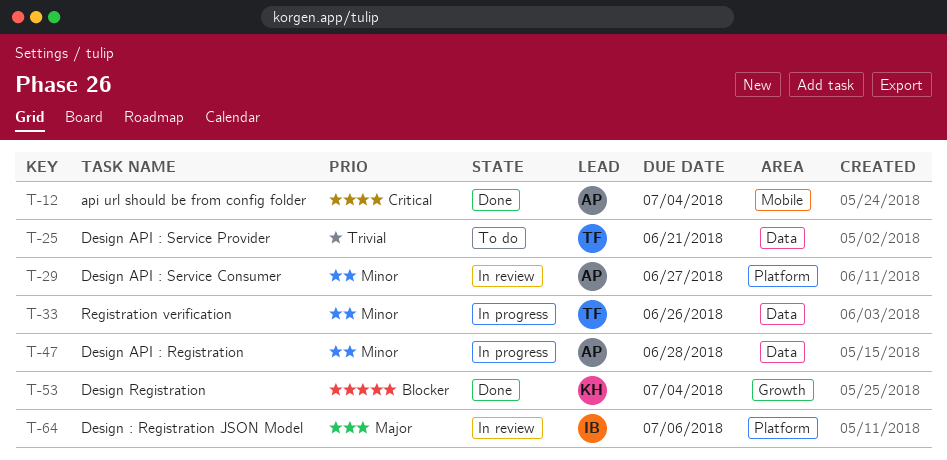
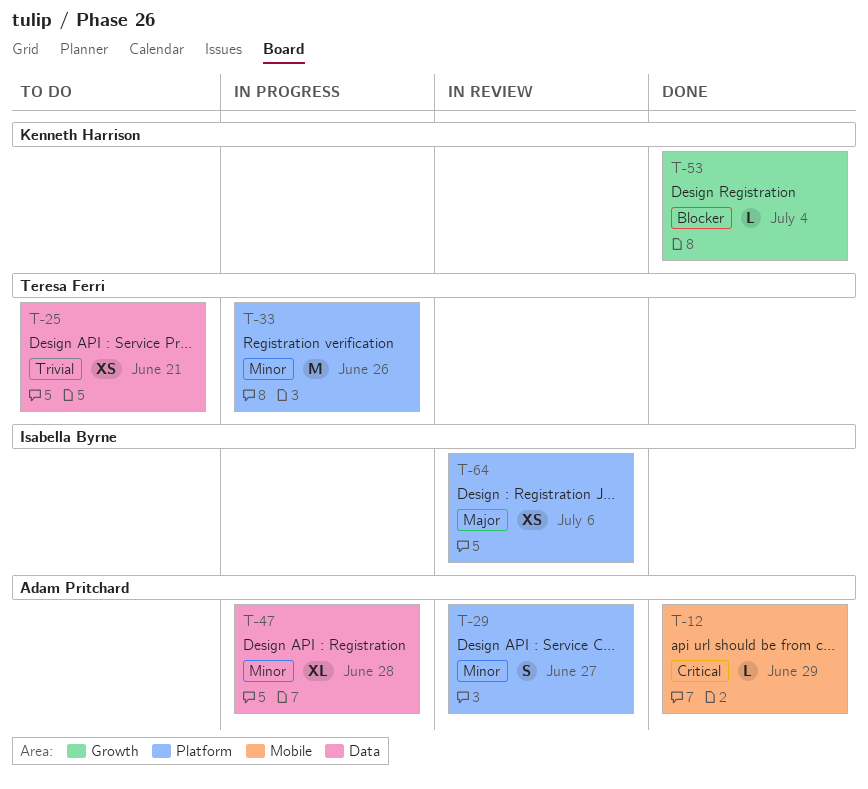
T-12, due: Jul 4 -> Jun 29
T-33, label: Data -> Platform

